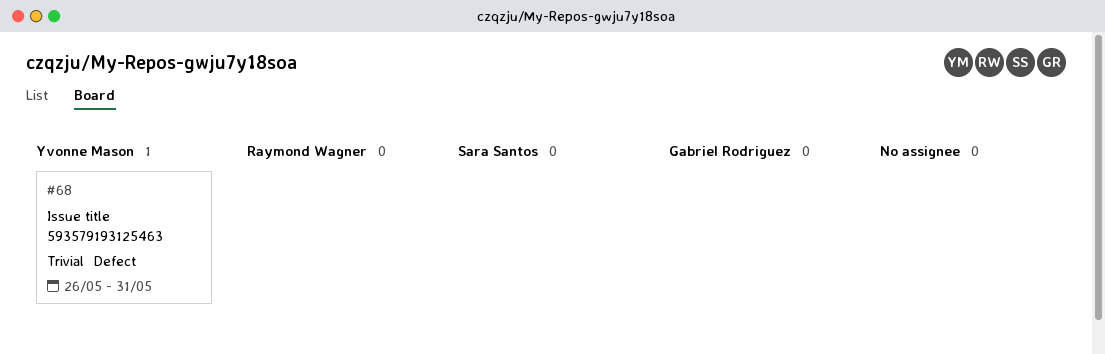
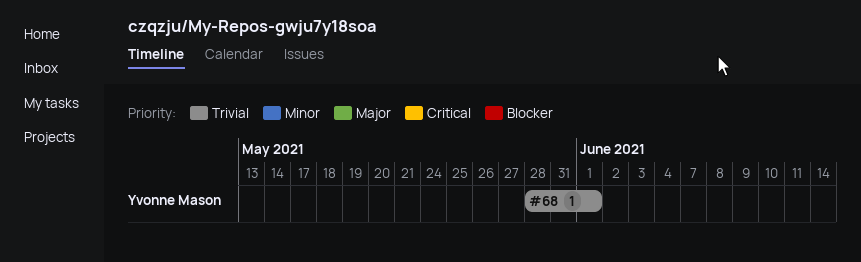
#68, start: May 26 -> May 28
#68, due: May 31 -> Jun 1

